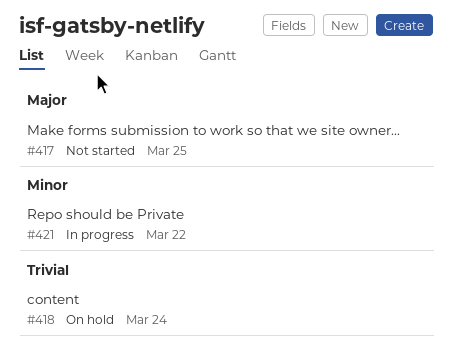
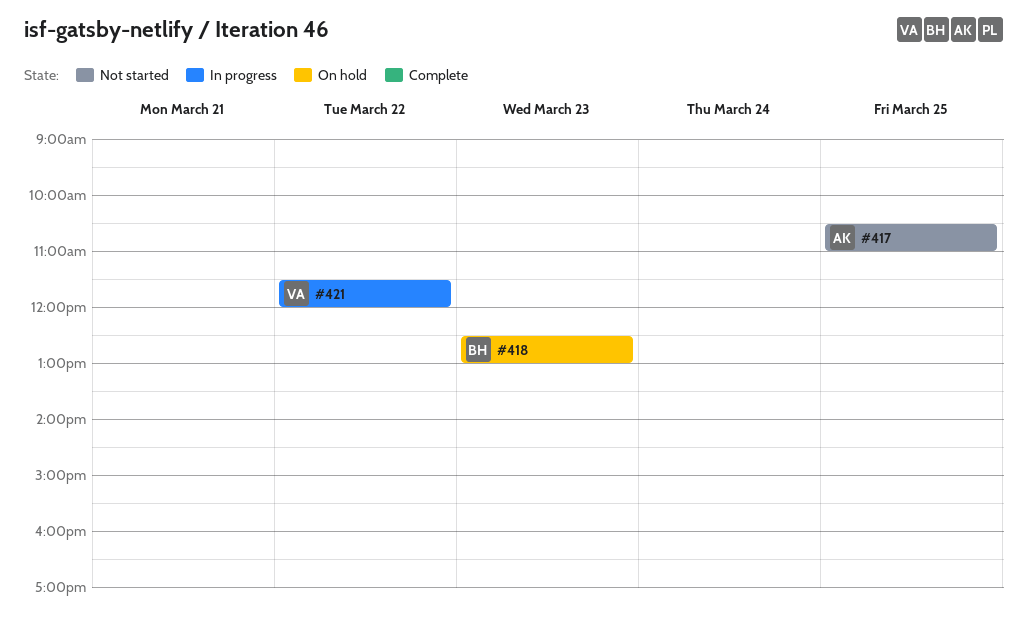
#418, day: Mar 24 -> Mar 23

